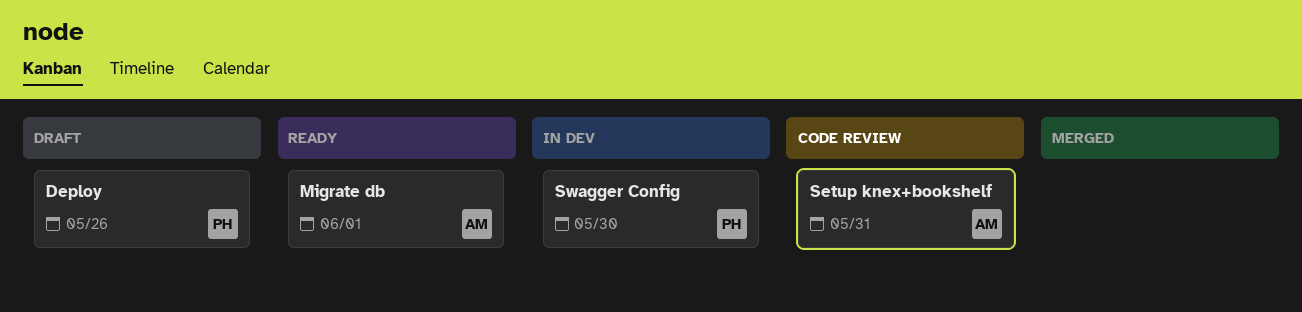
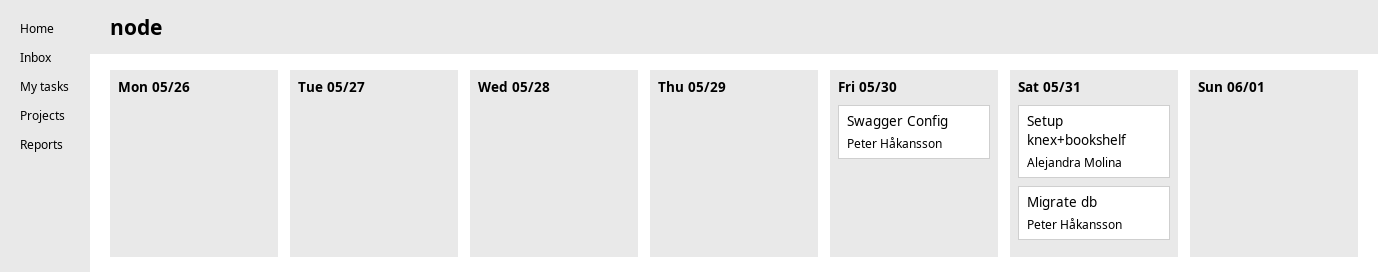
Deploy: present -> none
Migrate db, owner: Alejandra Molina -> Peter Håkansson
Migrate db, due: Jun 1 -> May 31

